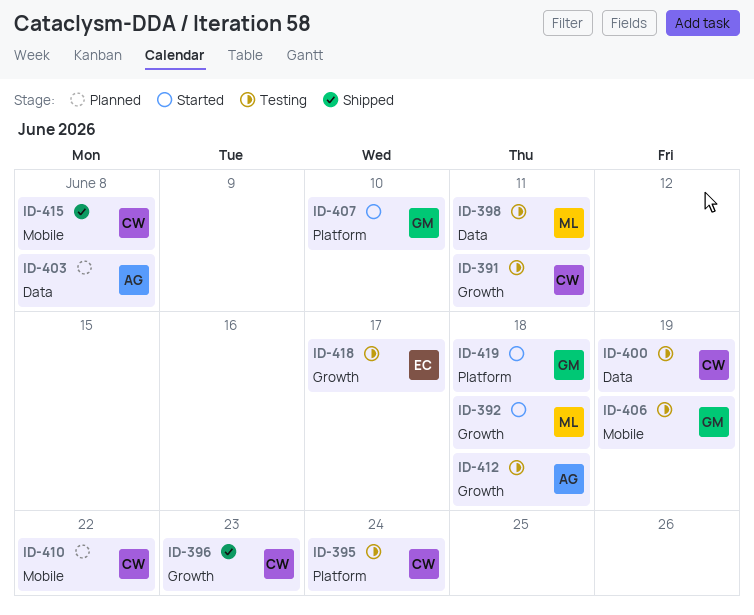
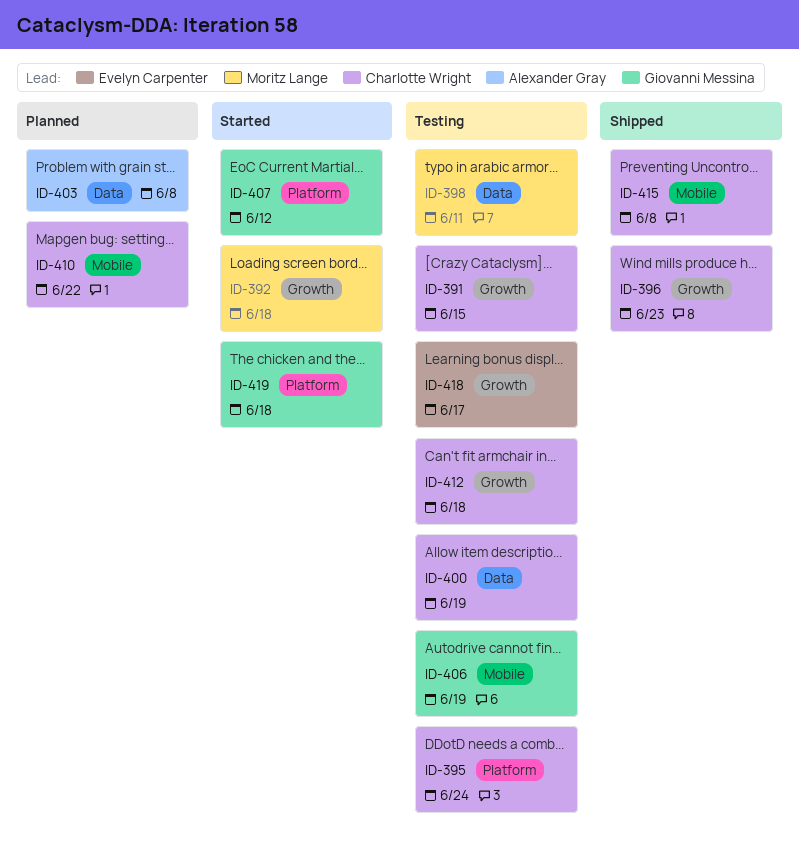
ID-391, due: Jun 11 -> Jun 15
ID-407, due: Jun 10 -> Jun 12
ID-412, owner: Alexander Gray -> Charlotte Wright

